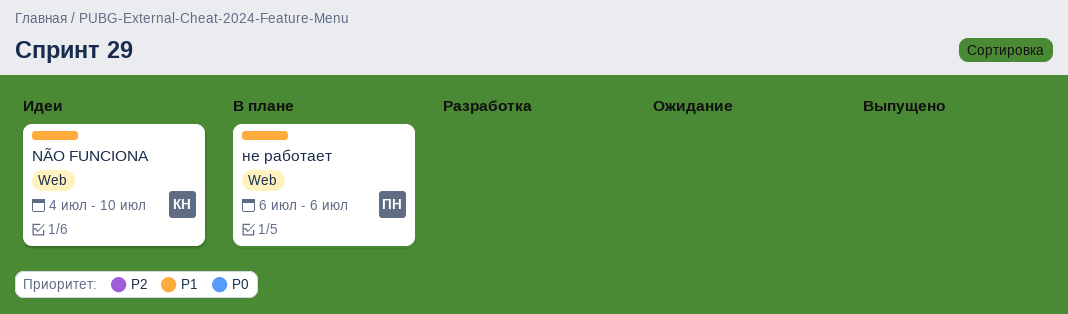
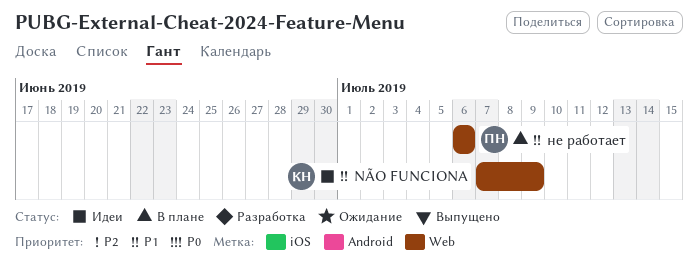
NÃO FUNCIONA, start: Jul 4 -> Jul 7
NÃO FUNCIONA, due: Jul 10 -> Jul 9

